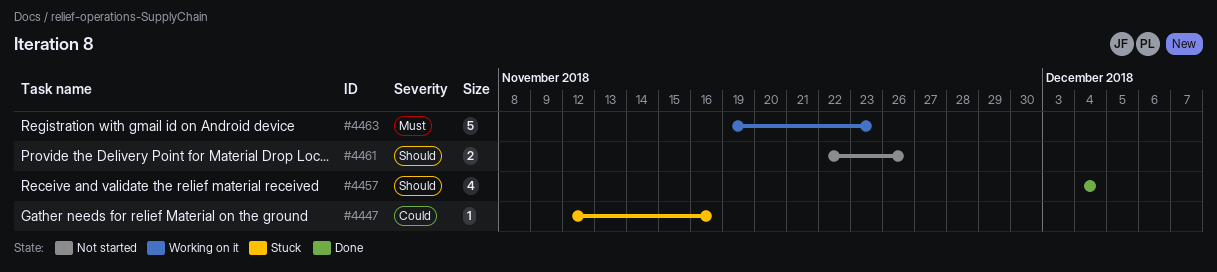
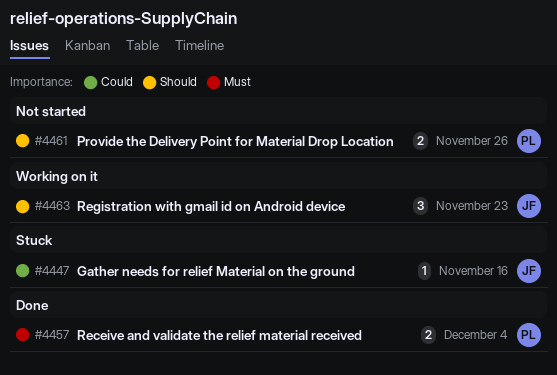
#4457, priority: Should -> Must
#4457, estimate: 4 -> 2
#4463, priority: Must -> Should
#4463, estimate: 5 -> 3

